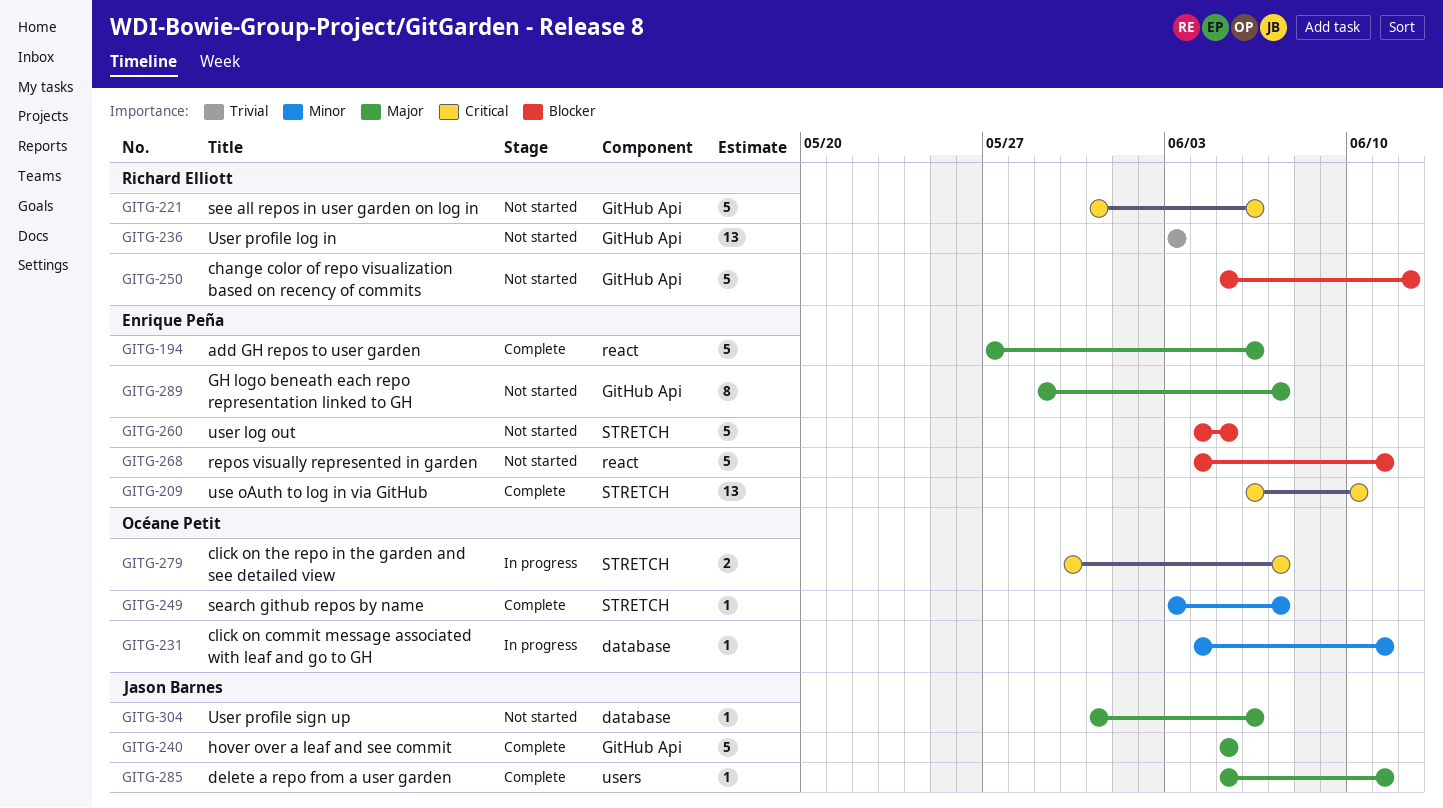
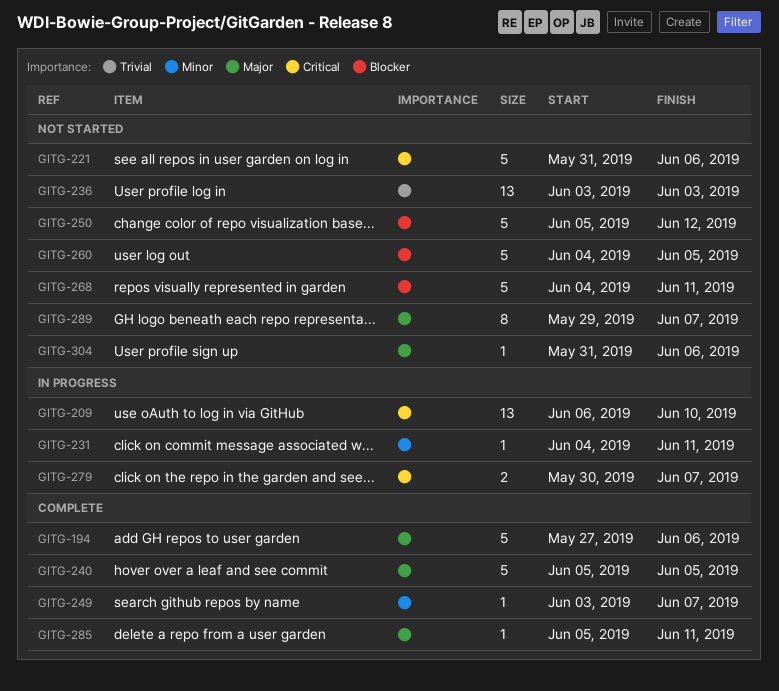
GITG-209, status: Complete -> In progress

